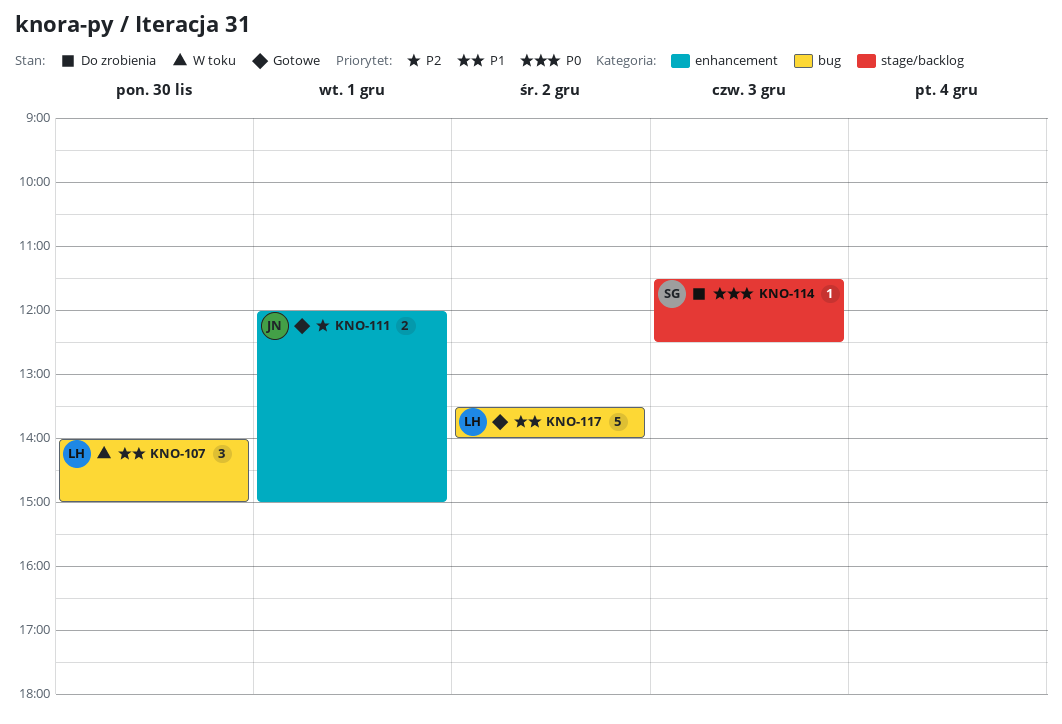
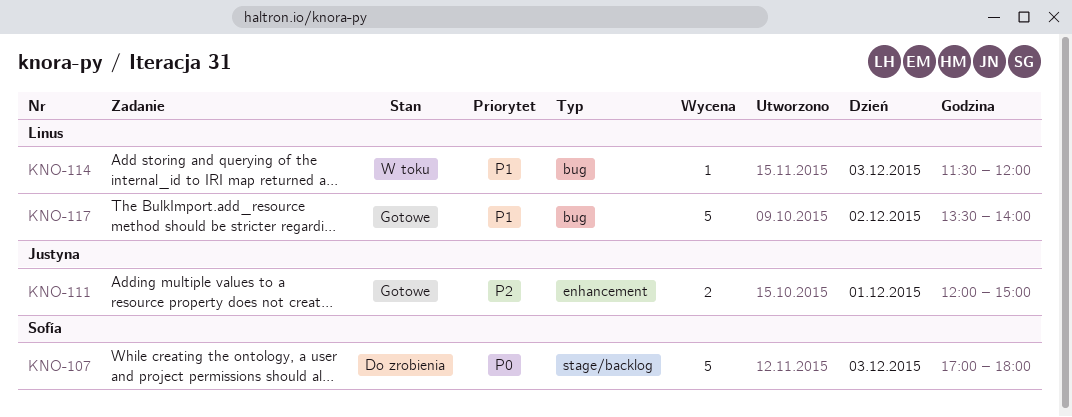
KNO-107, status: W toku -> Do zrobienia
KNO-107, owner: Linus -> Sofía
KNO-107, priority: P1 -> P0
KNO-107, label: bug -> stage/backlog
KNO-107, estimate: 3 -> 5
KNO-107, day: Nov 30 -> Dec 3
KNO-107, begins: 14:00 -> 17:00
KNO-107, ends: 15:00 -> 18:00
KNO-114, status: Do zrobienia -> W toku
KNO-114, owner: Sofía -> Linus
KNO-114, priority: P0 -> P1
KNO-114, label: stage/backlog -> bug
KNO-114, ends: 12:30 -> 12:00

